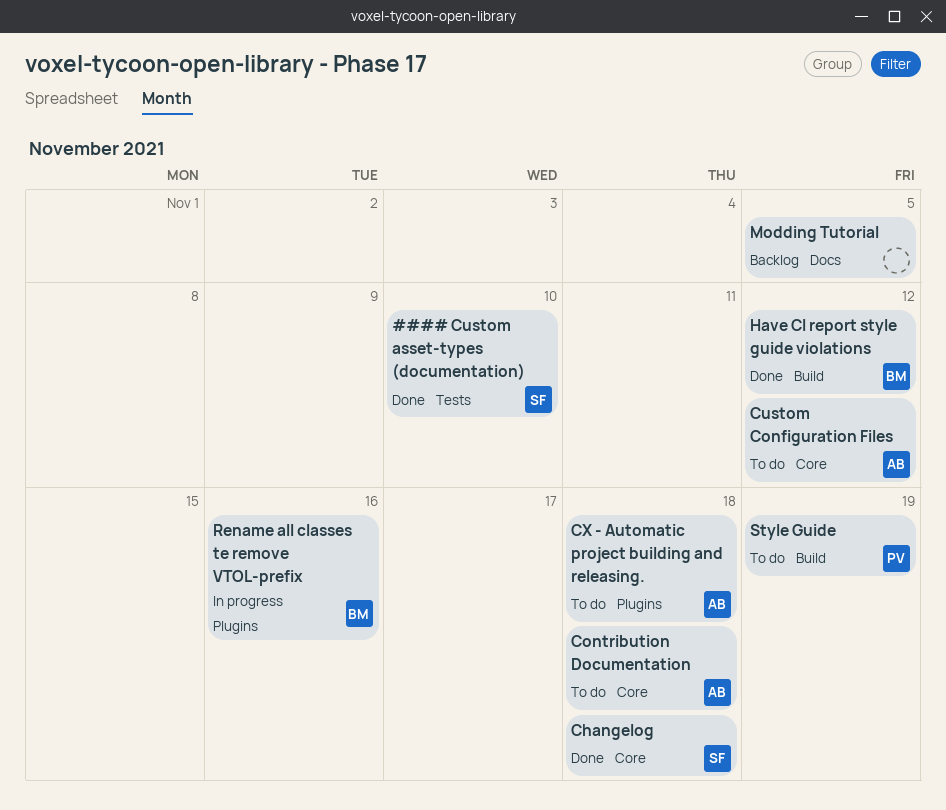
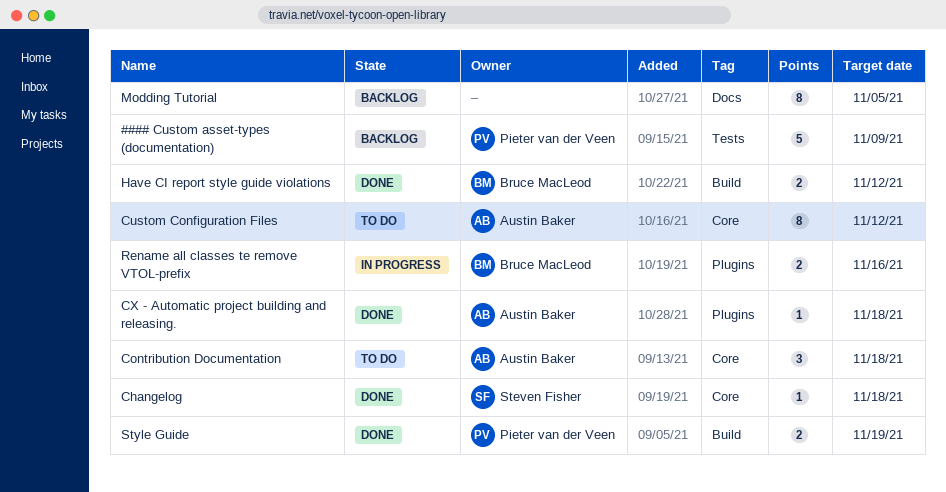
#### Custom asset-types (documentation), status: Done -> Backlog
#### Custom asset-types (documentation), owner: Steven Fisher -> Pieter van der Veen
#### Custom asset-types (documentation), due: Nov 10 -> Nov 9
CX - Automatic project building and releasing., status: To do -> Done
Style Guide, status: To do -> Done

